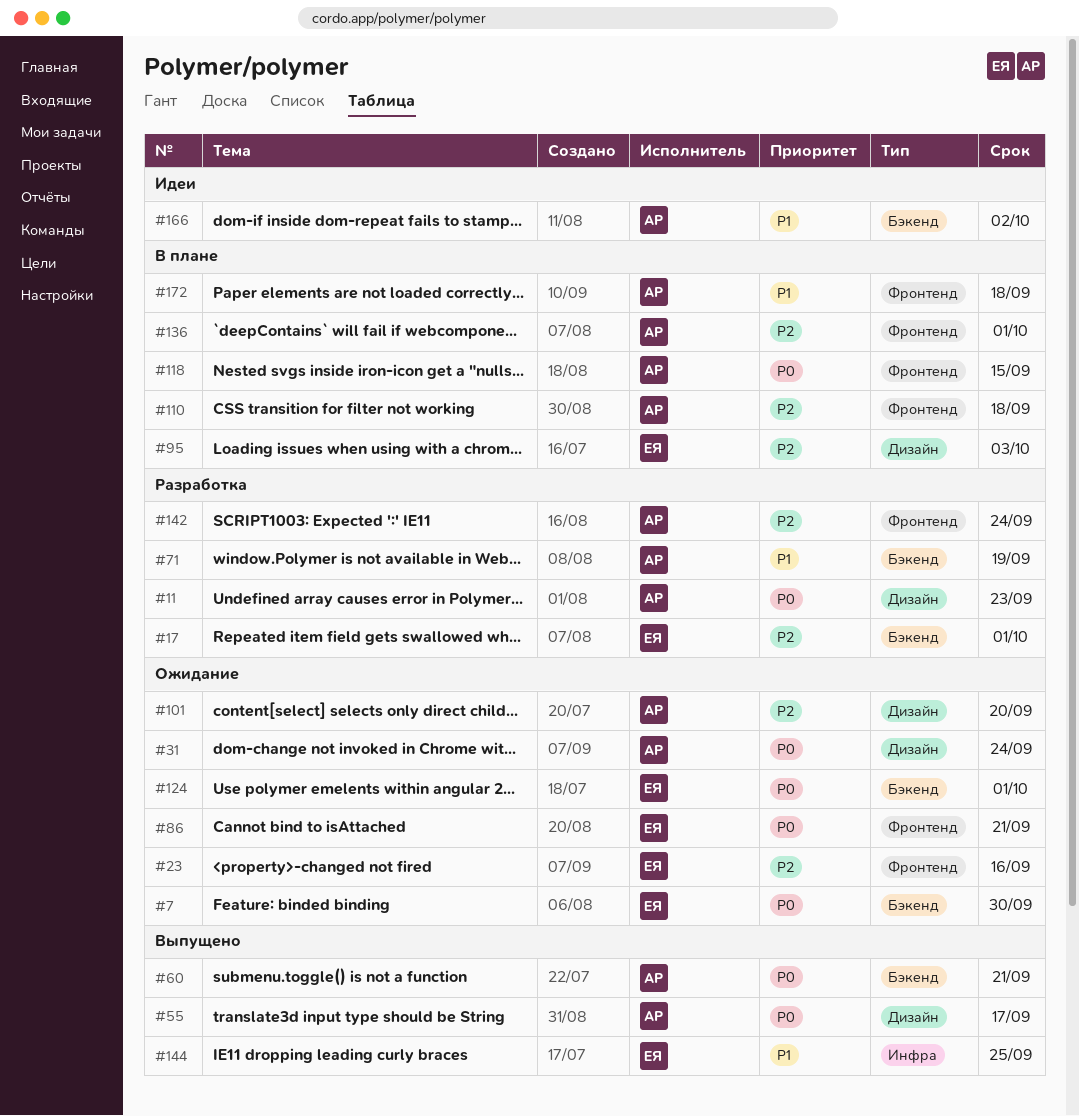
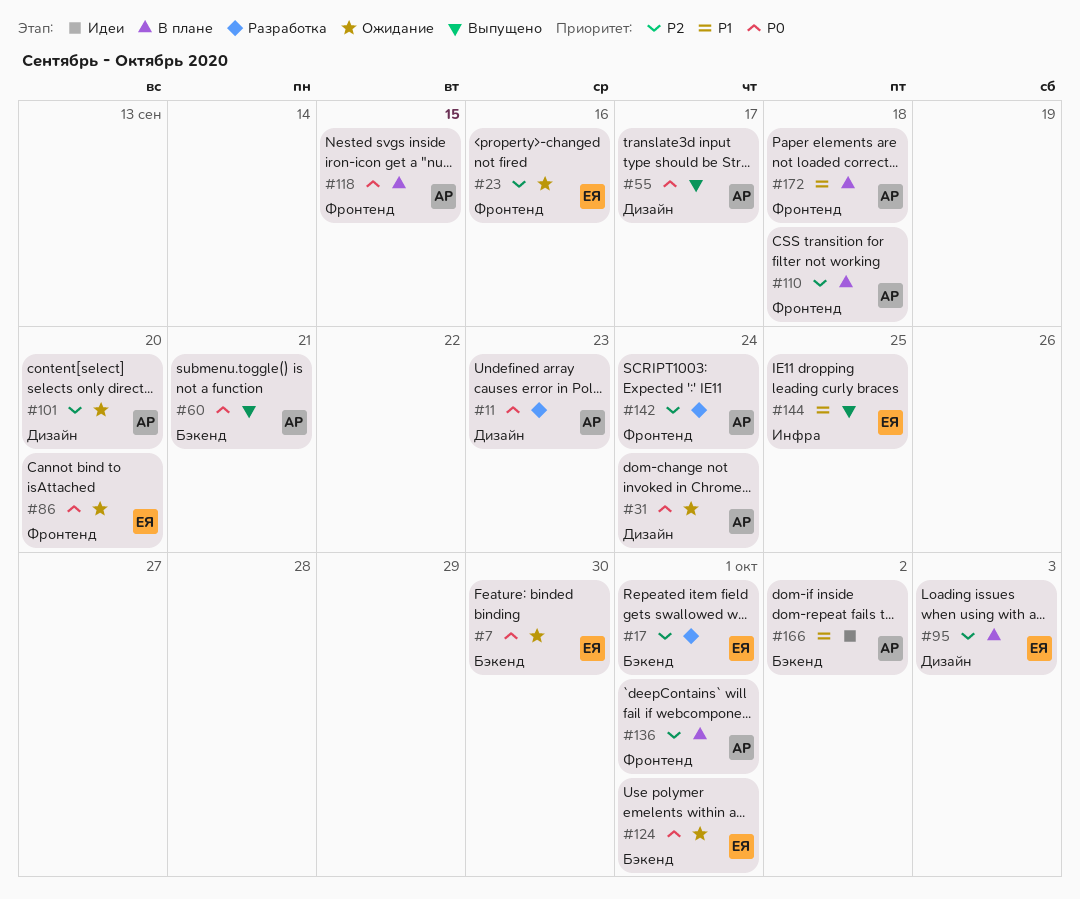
#71: present -> none
#86, due: Sep 21 -> Sep 20

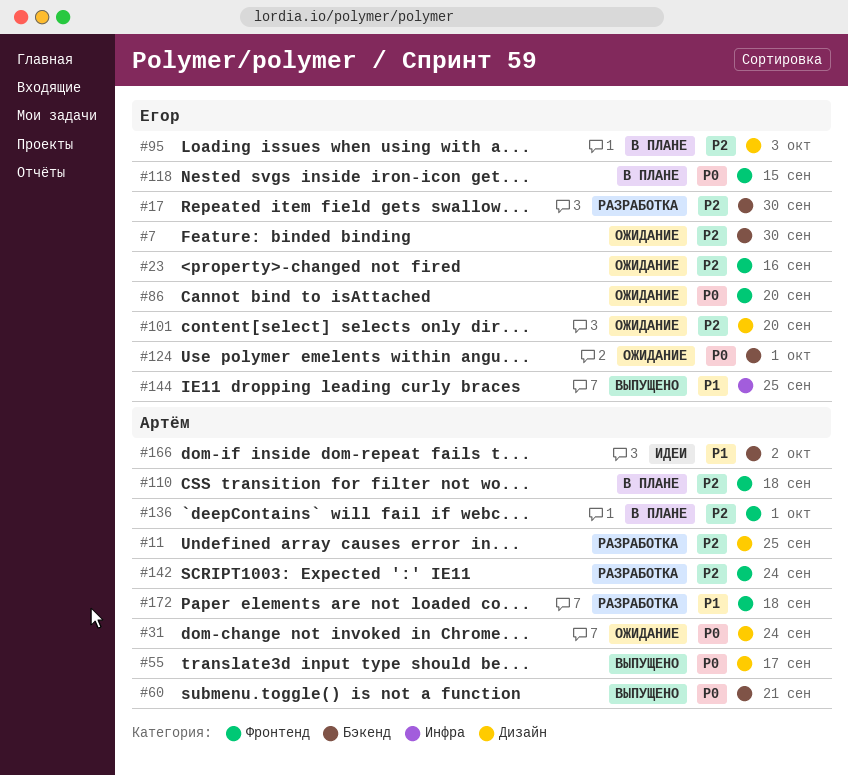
#7, priority: P0 -> P2
#11, priority: P0 -> P2
#11, due: Sep 23 -> Sep 25
#17, due: Oct 1 -> Sep 30
#101, owner: Артём -> Егор
#118, owner: Артём -> Егор
#172, status: В плане -> Разработка

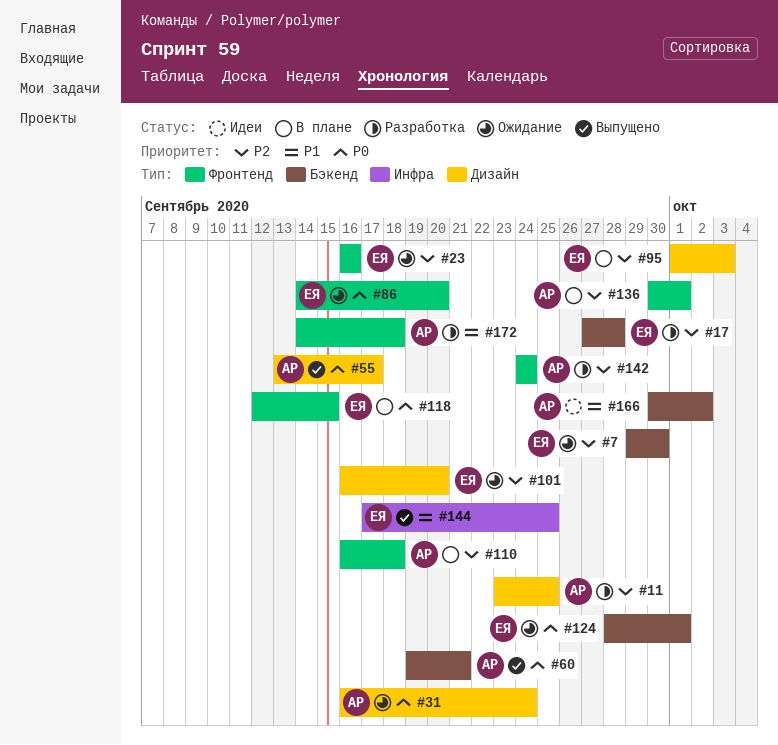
#17, due: Sep 30 -> Sep 28

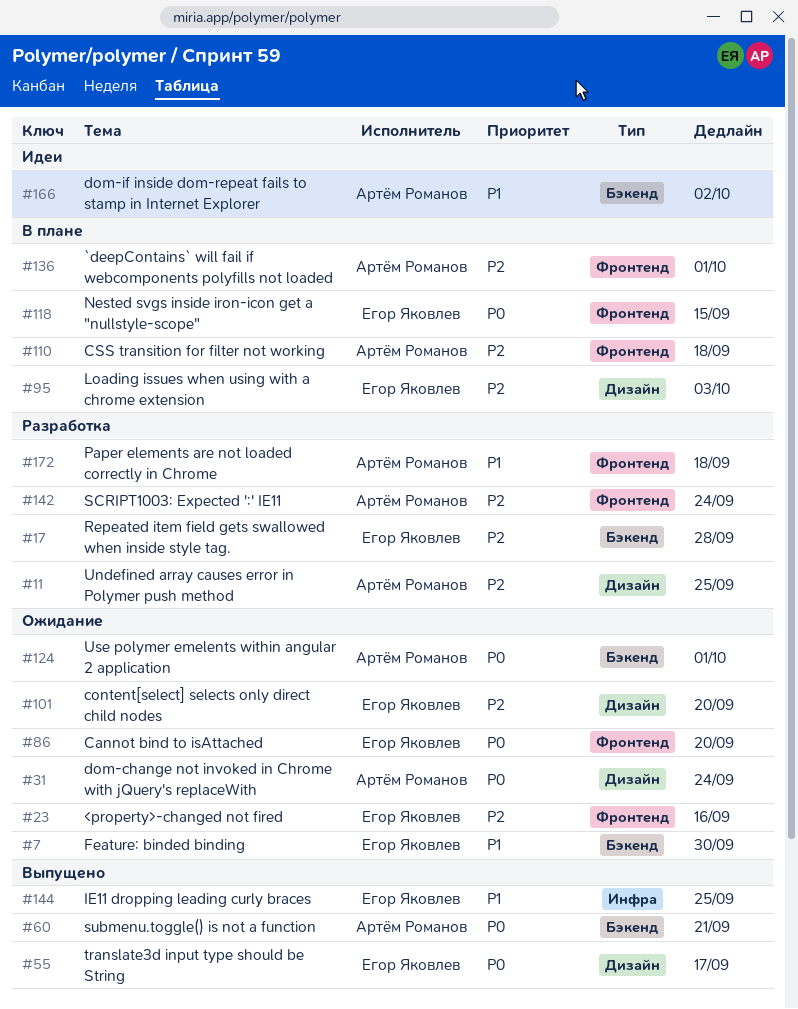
#7, priority: P2 -> P1
#55, owner: Артём Романов -> Егор Яковлев
#124, owner: Егор Яковлев -> Артём Романов

